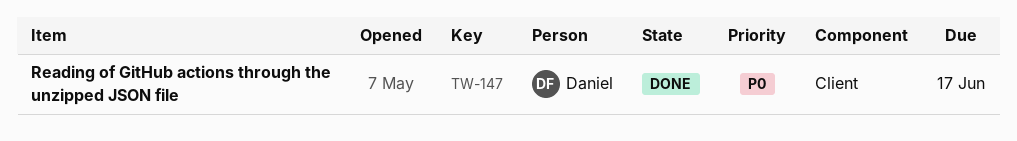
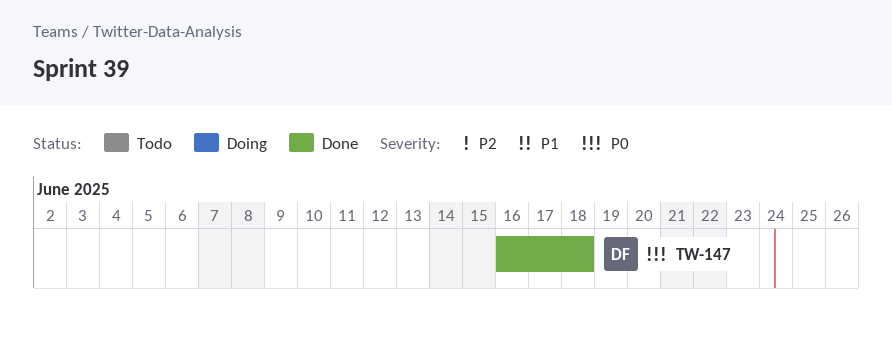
TW-147, due: Jun 17 -> Jun 18

